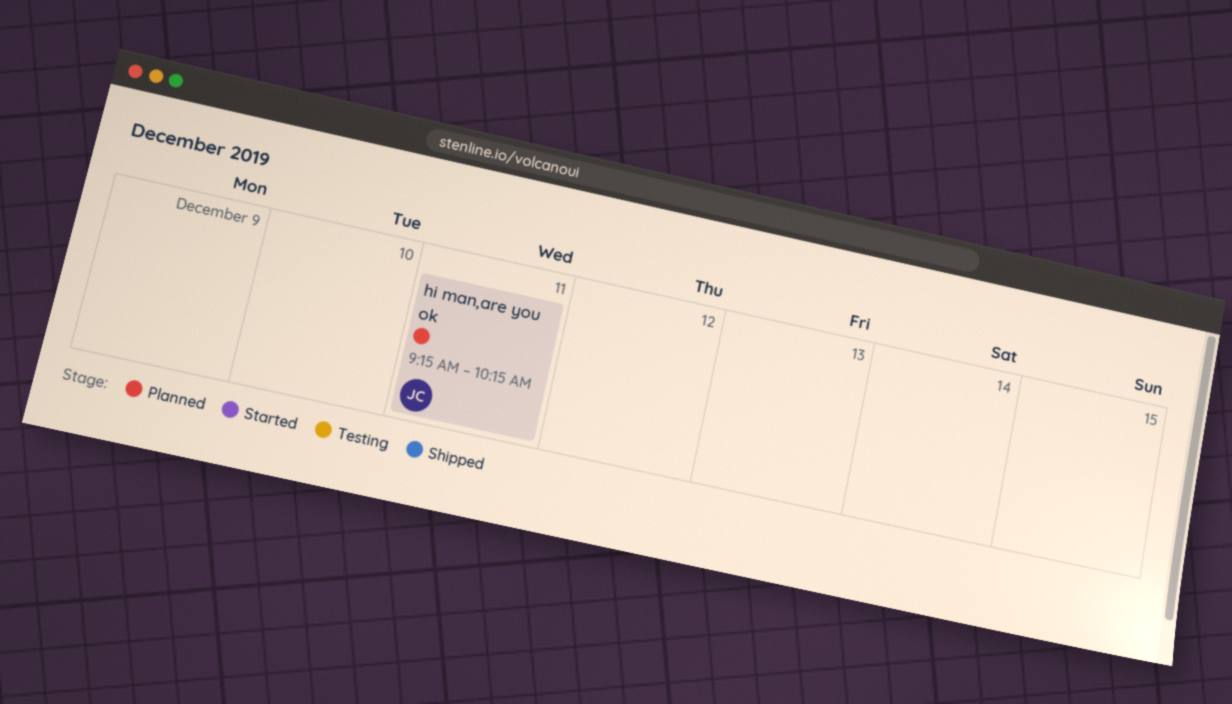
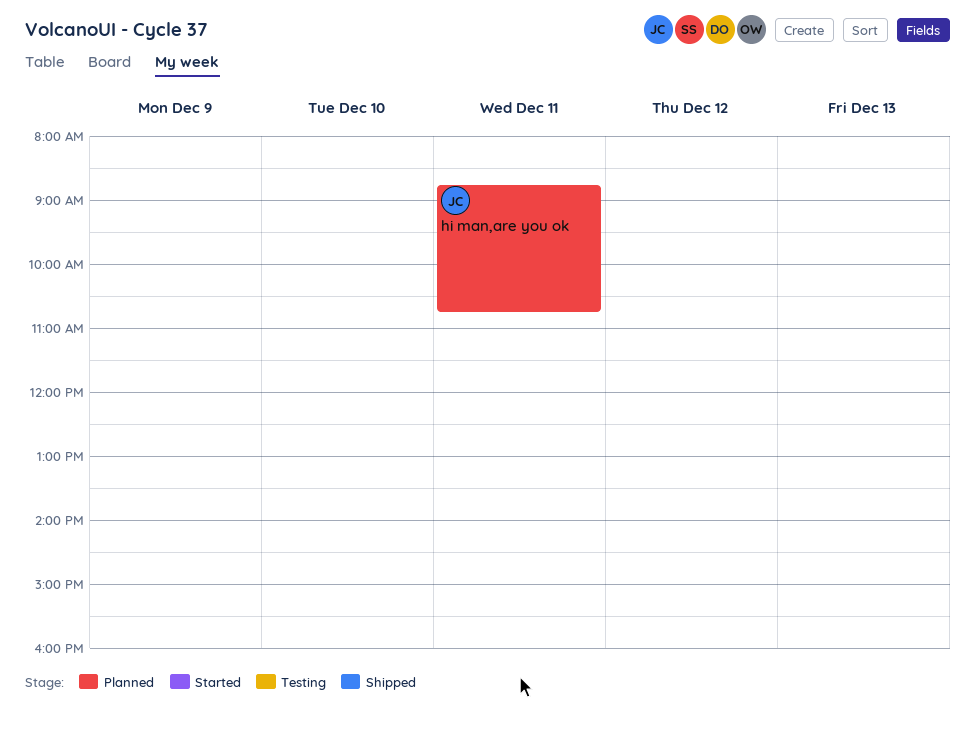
hi man,are you ok, begins: 09:15 -> 08:45
hi man,are you ok, ends: 10:15 -> 10:45

